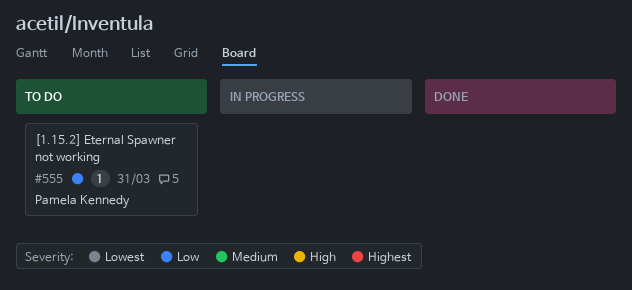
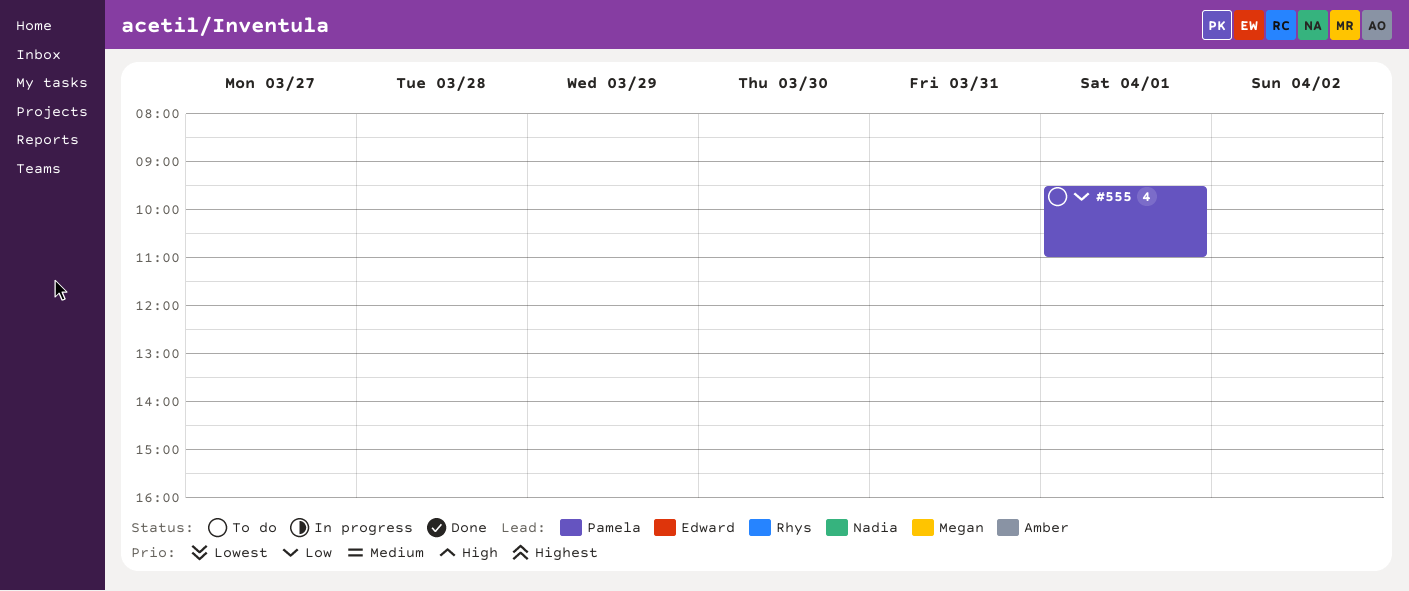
#555, estimate: 1 -> 4
#555, day: Mar 31 -> Apr 1

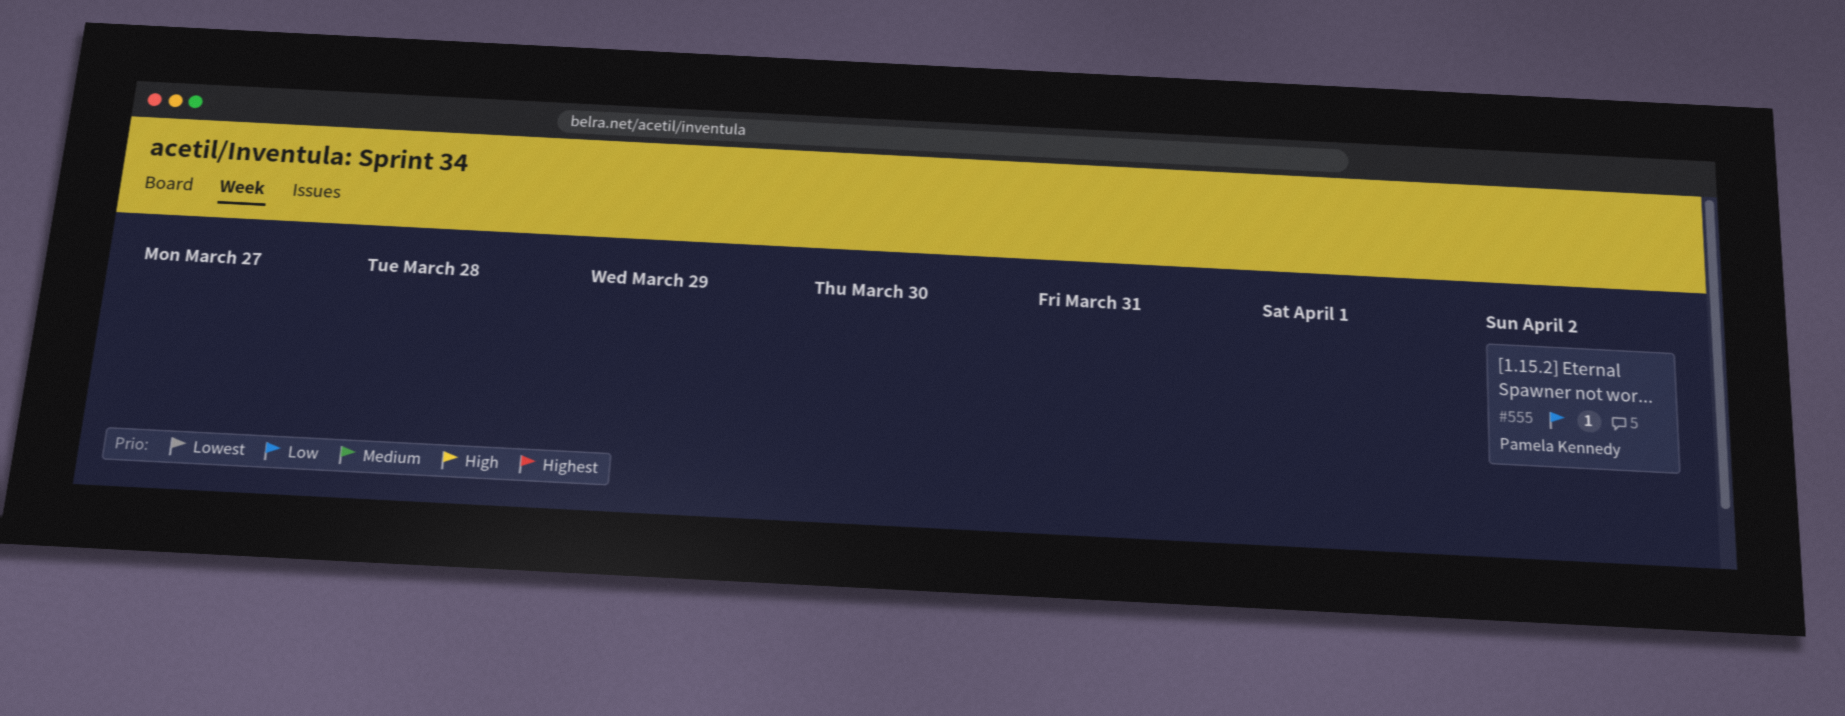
#555, estimate: 4 -> 1
#555, day: Apr 1 -> Apr 2

